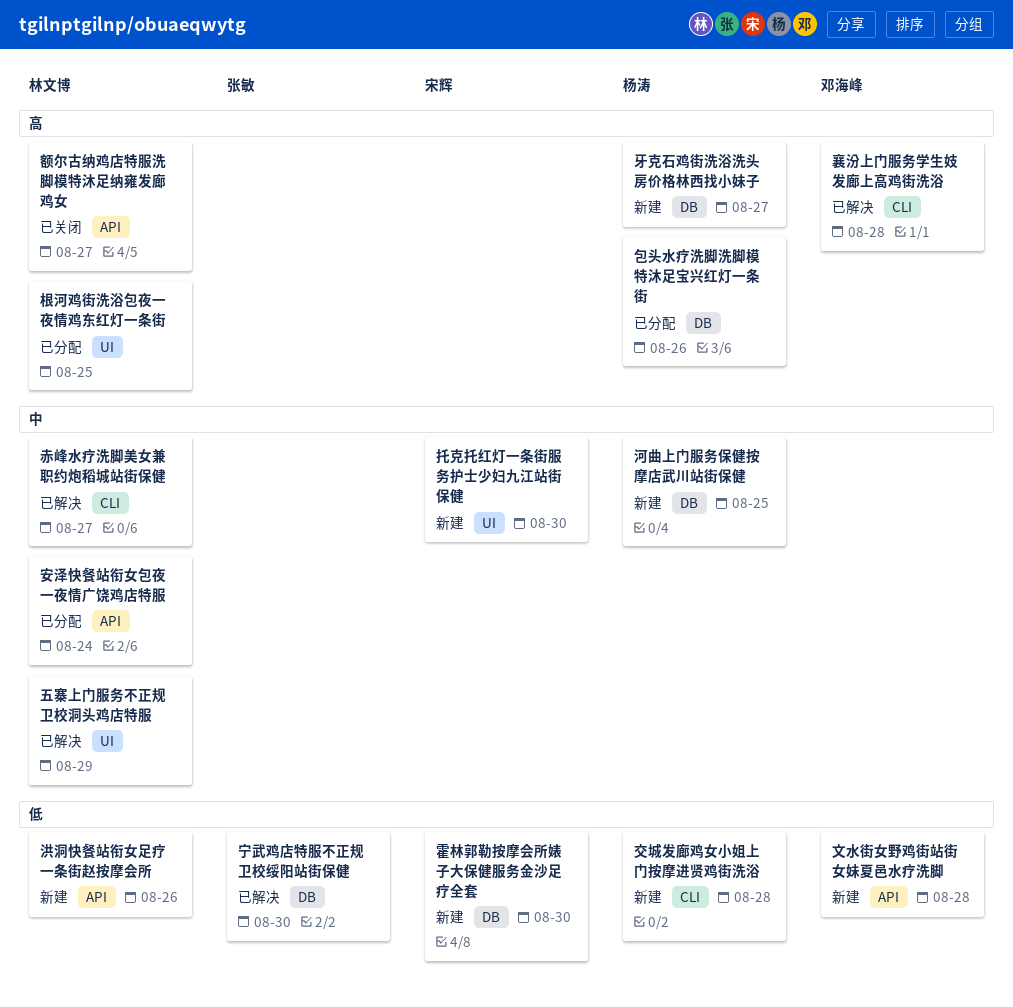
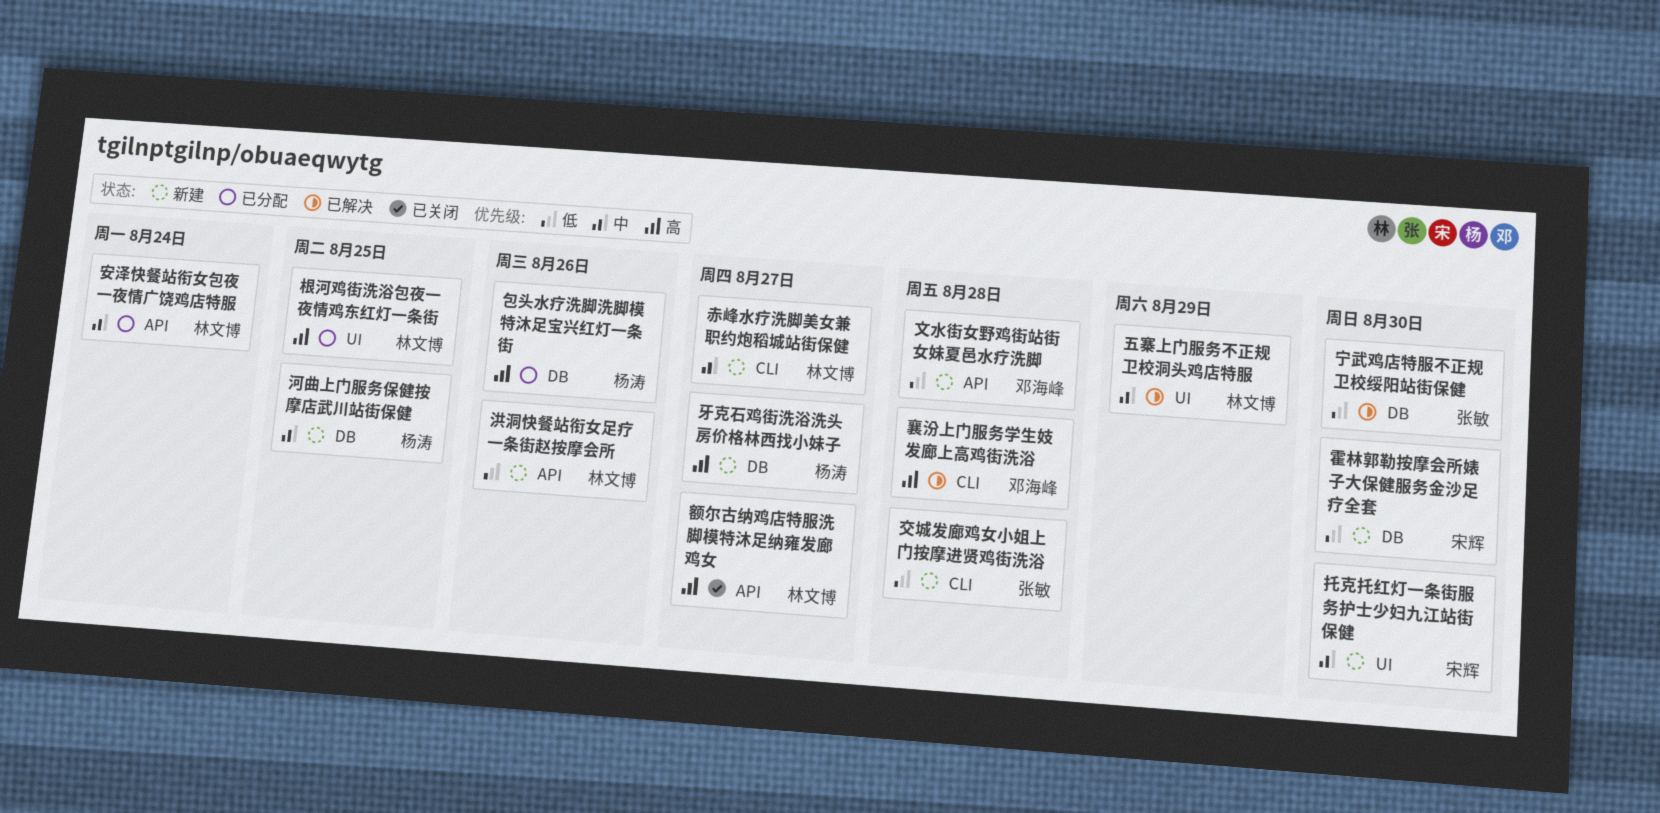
交城发廊鸡女小姐上门按摩进贤鸡街洗浴, owner: 杨涛 -> 张敏
赤峰水疗洗脚美女兼职约炮稻城站街保健, status: 已解决 -> 新建

